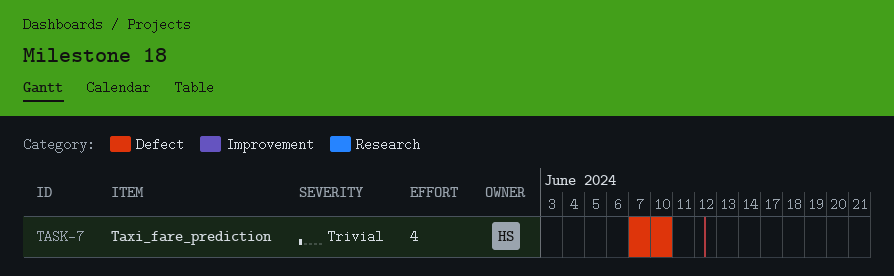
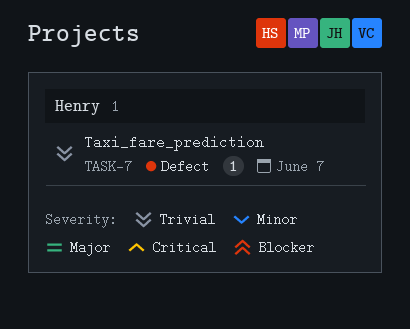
TASK-7, estimate: 4 -> 1
TASK-7, due: Jun 10 -> Jun 7

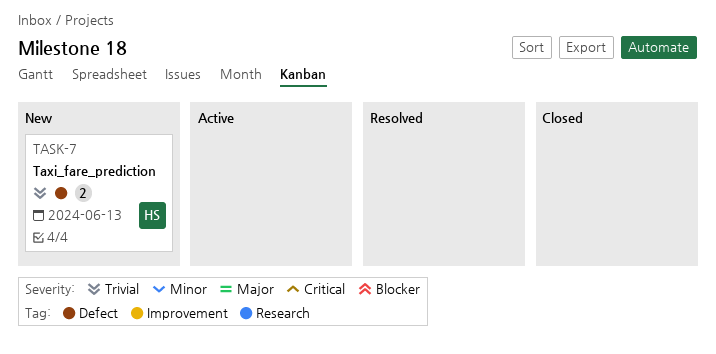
TASK-7, estimate: 1 -> 2
TASK-7, due: Jun 7 -> Jun 13

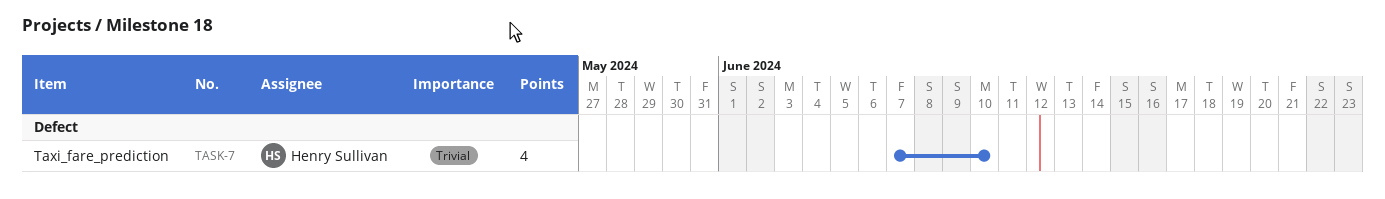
TASK-7, estimate: 2 -> 4
TASK-7, due: Jun 13 -> Jun 10

